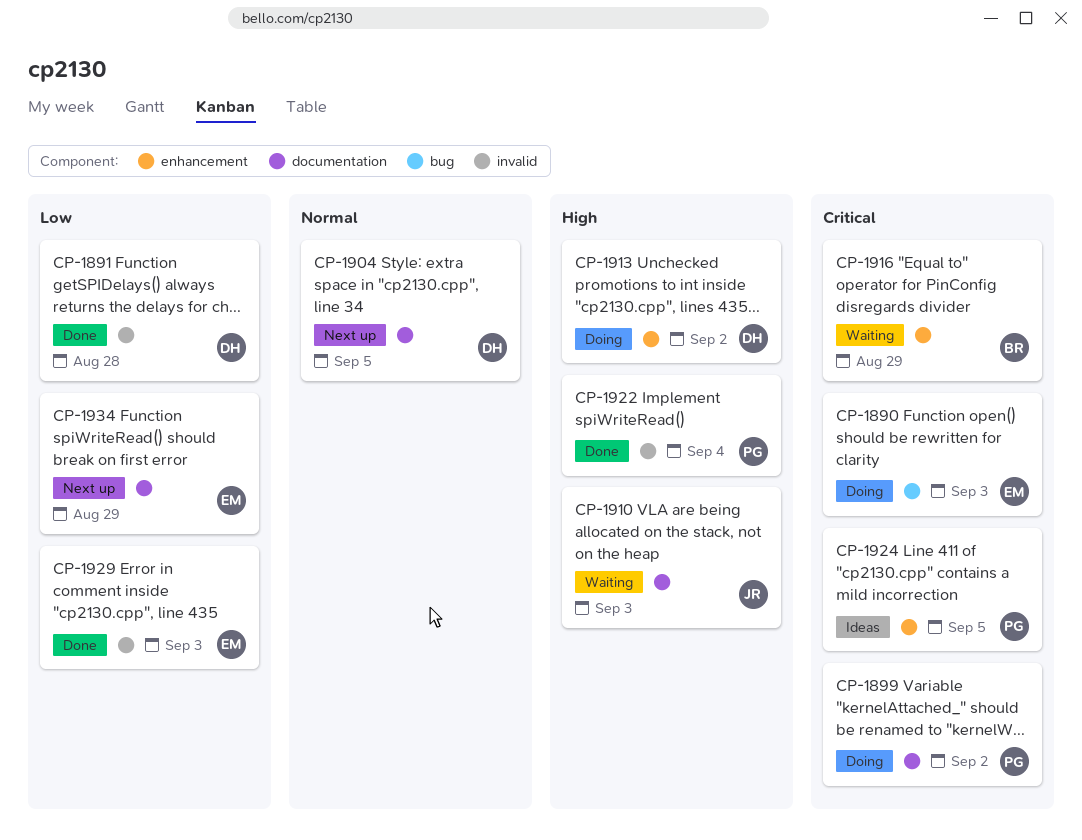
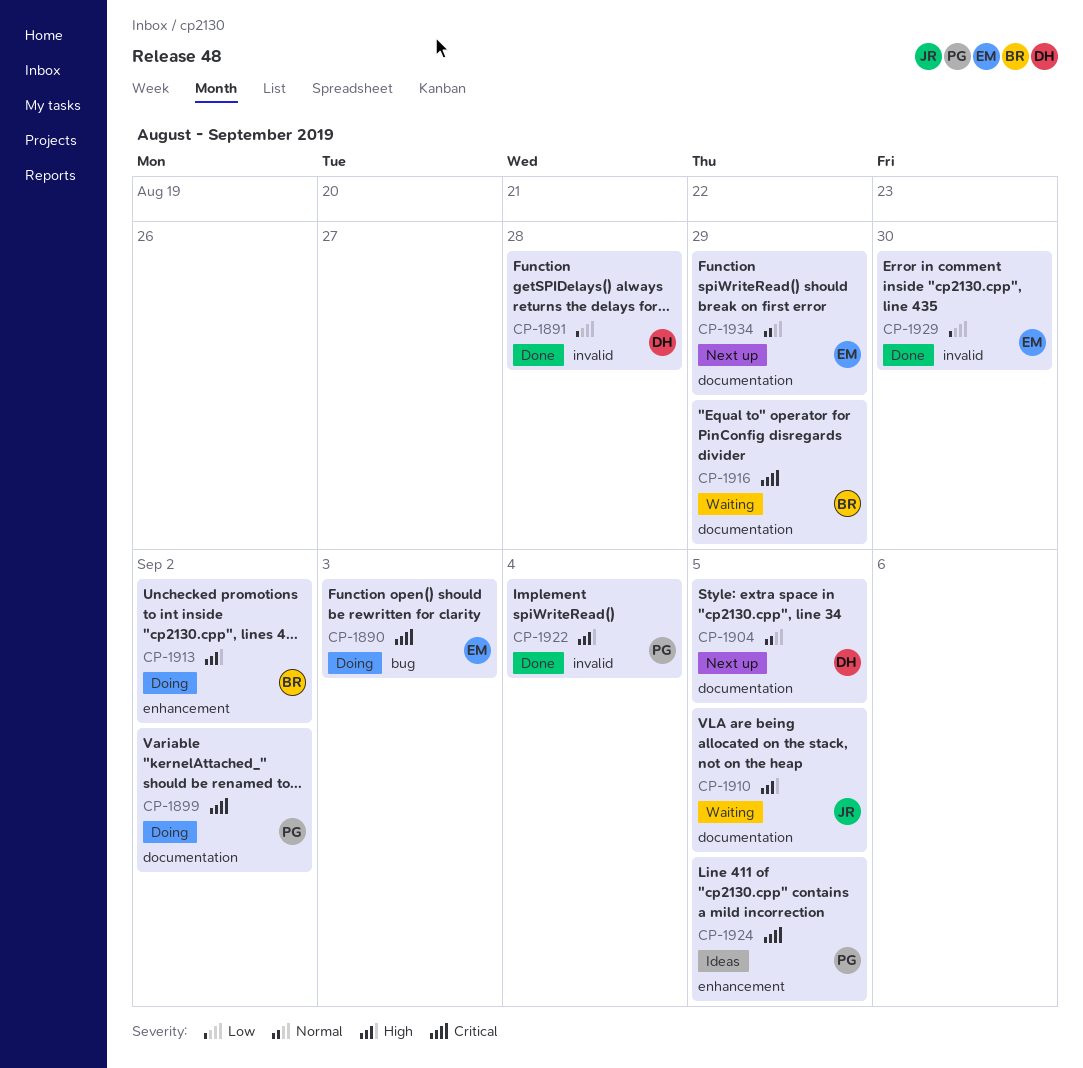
CP-1910, due: Sep 3 -> Sep 5
CP-1913, owner: DH -> BR
CP-1916, label: enhancement -> documentation
CP-1929, due: Sep 3 -> Aug 30
CP-1934, priority: Low -> Normal

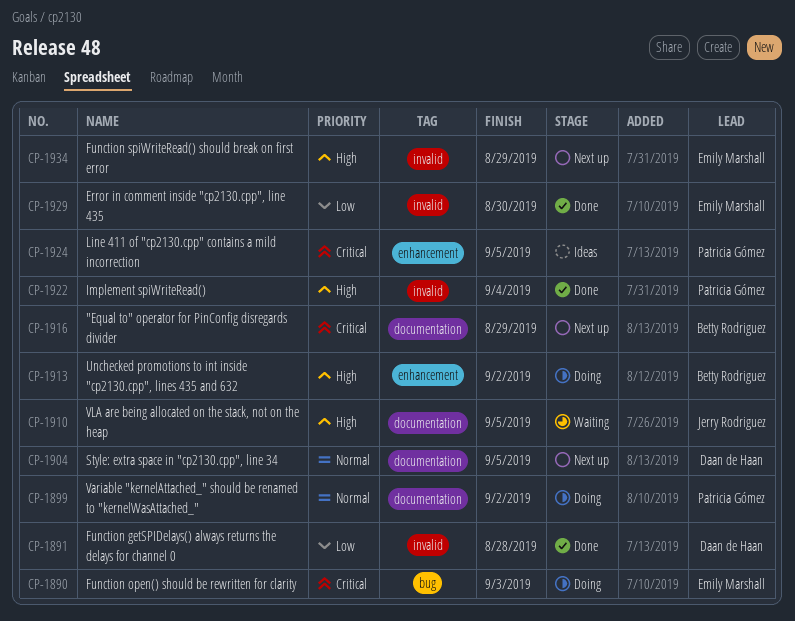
CP-1899, priority: Critical -> Normal
CP-1916, status: Waiting -> Next up
CP-1934, priority: Normal -> High
CP-1934, label: documentation -> invalid

